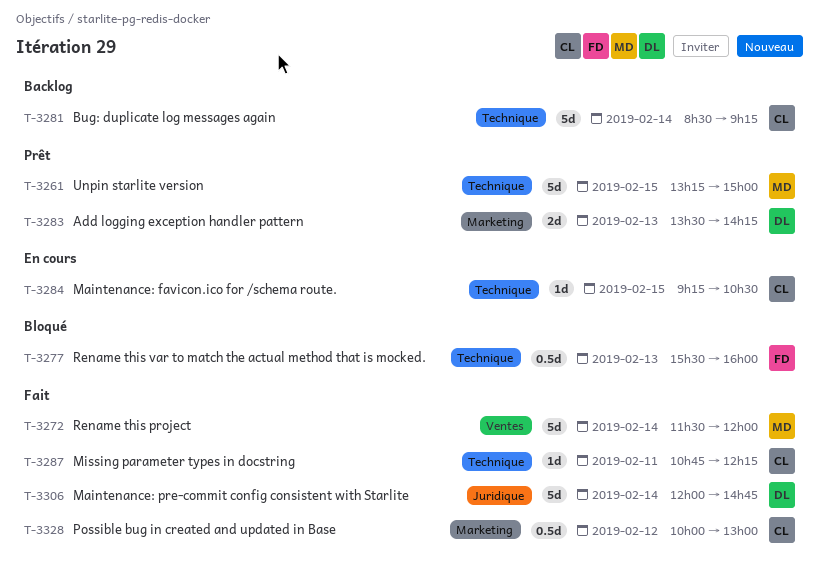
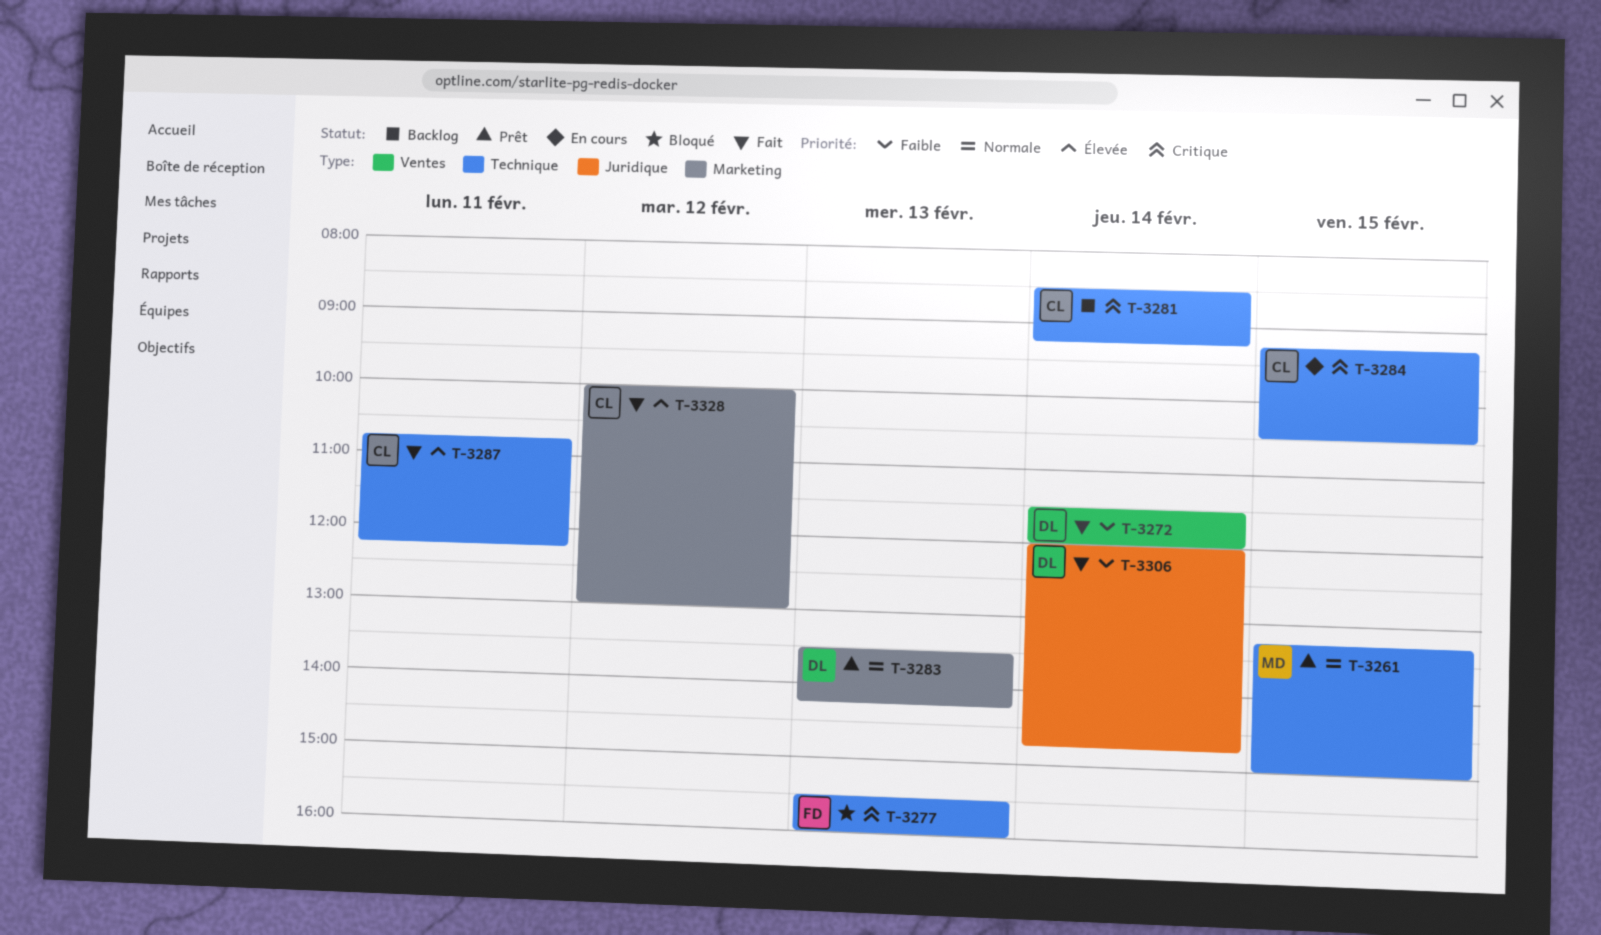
T-3272, owner: MD -> DL

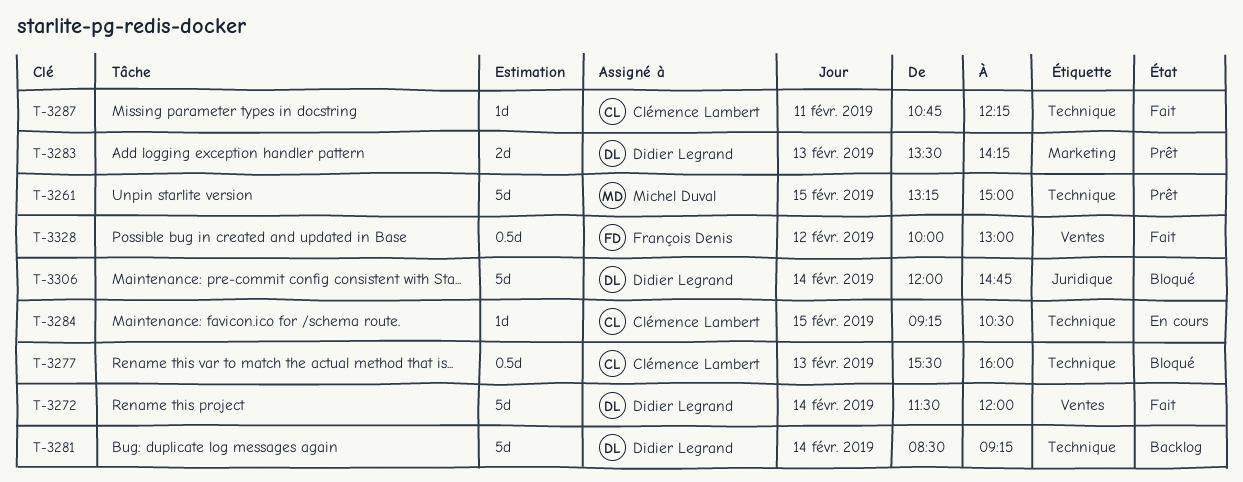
T-3277, owner: François Denis -> Clémence Lambert
T-3281, owner: Clémence Lambert -> Didier Legrand
T-3306, status: Fait -> Bloqué
T-3328, owner: Clémence Lambert -> François Denis
T-3328, label: Marketing -> Ventes

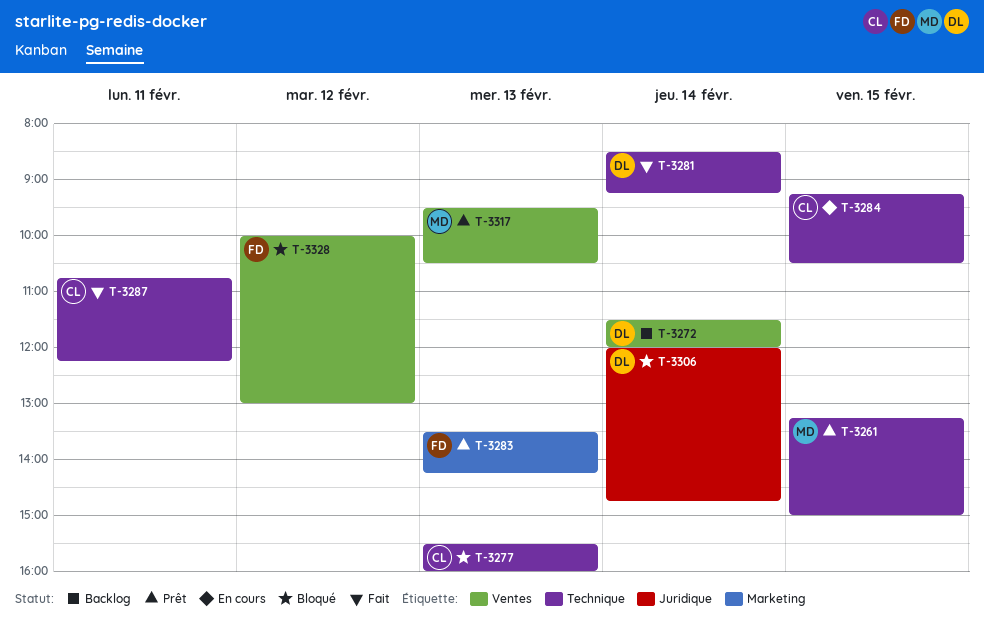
T-3272, status: Fait -> Backlog
T-3281, status: Backlog -> Fait
T-3283, owner: Didier Legrand -> François Denis
T-3317: none -> present
T-3328, status: Fait -> Bloqué

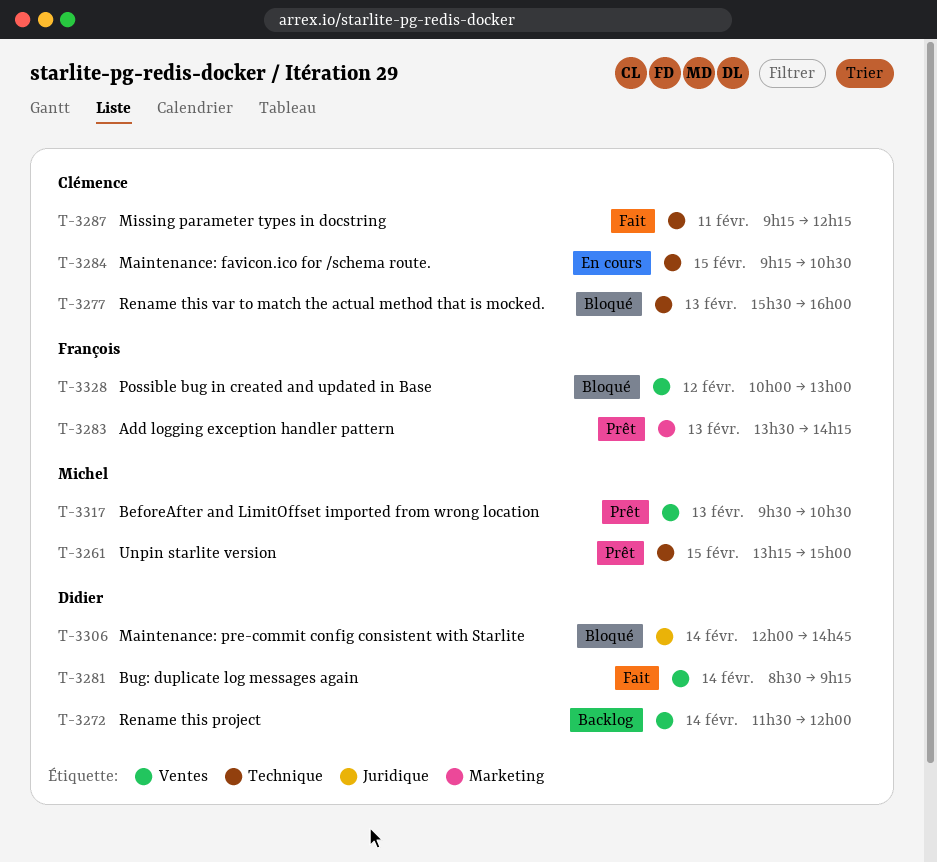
T-3281, label: Technique -> Ventes
T-3287, begins: 10:45 -> 09:15

